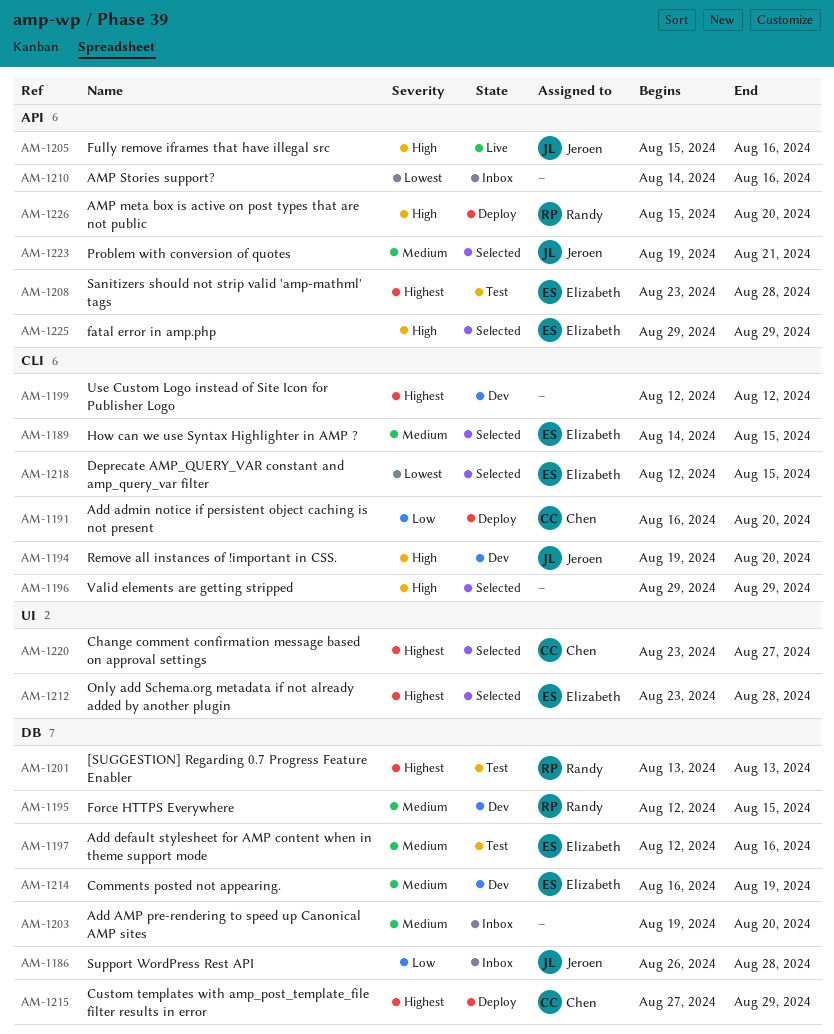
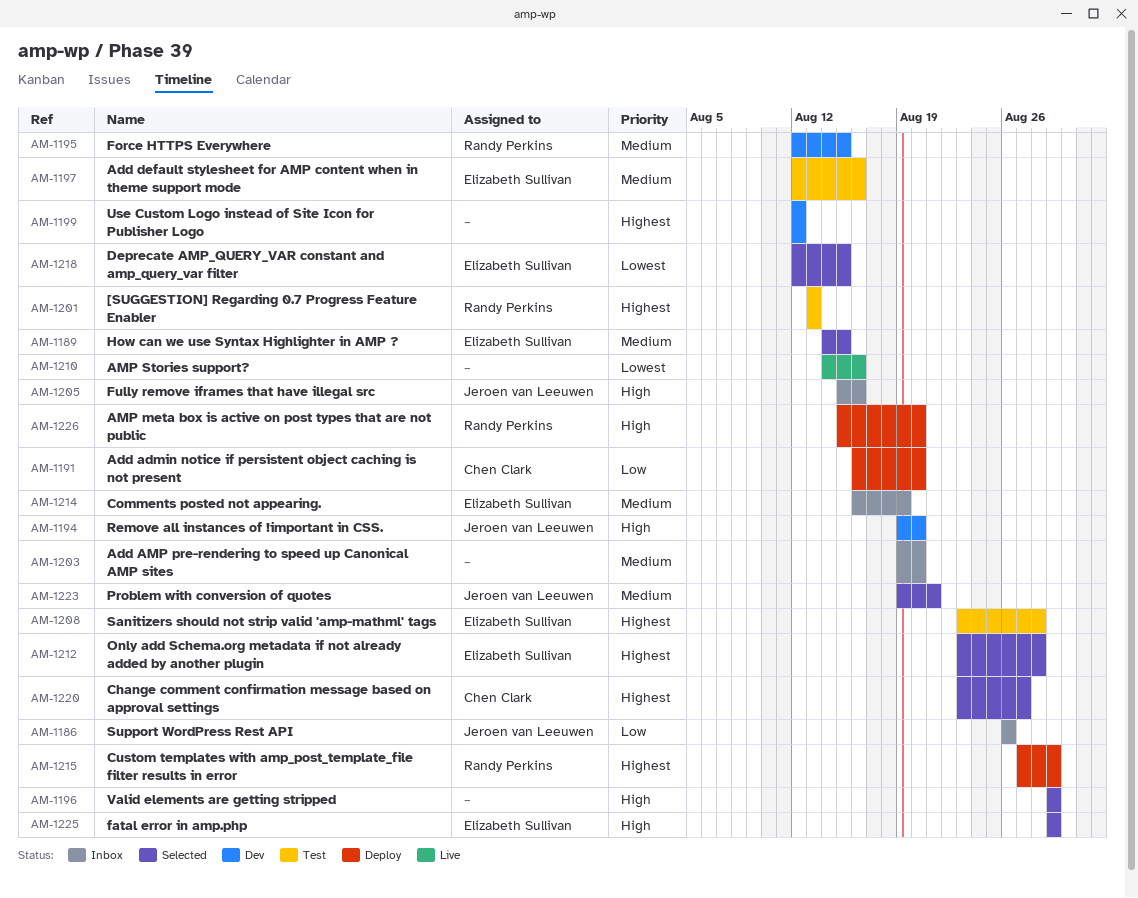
AM-1186, due: Aug 28 -> Aug 26
AM-1205, status: Live -> Inbox
AM-1210, status: Inbox -> Live
AM-1214, status: Dev -> Inbox
AM-1215, owner: Chen Clark -> Randy Perkins

